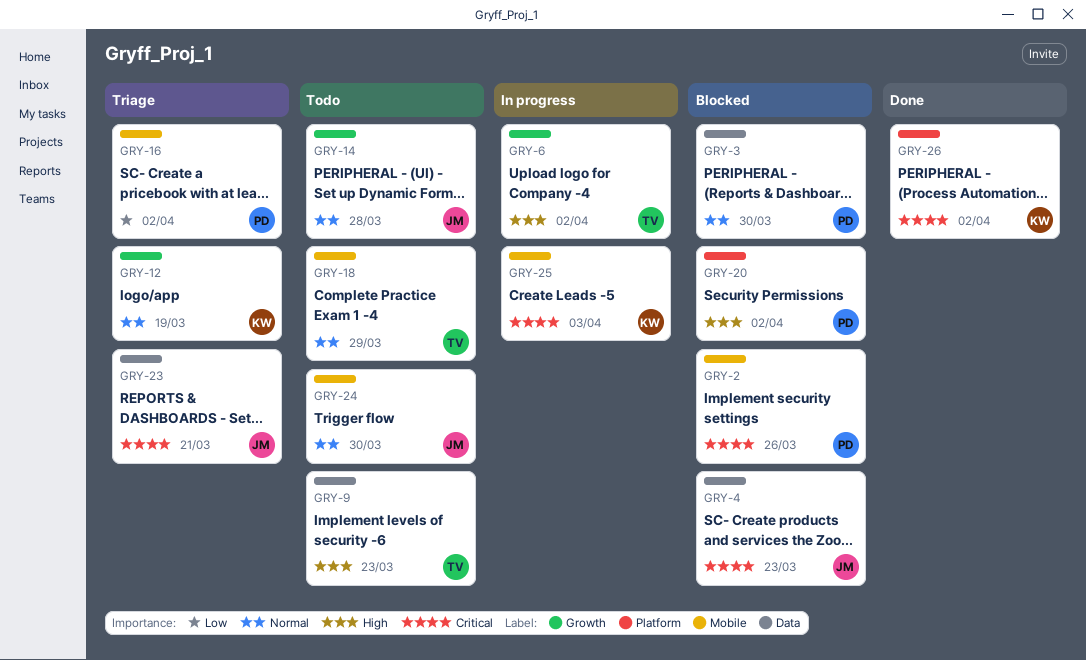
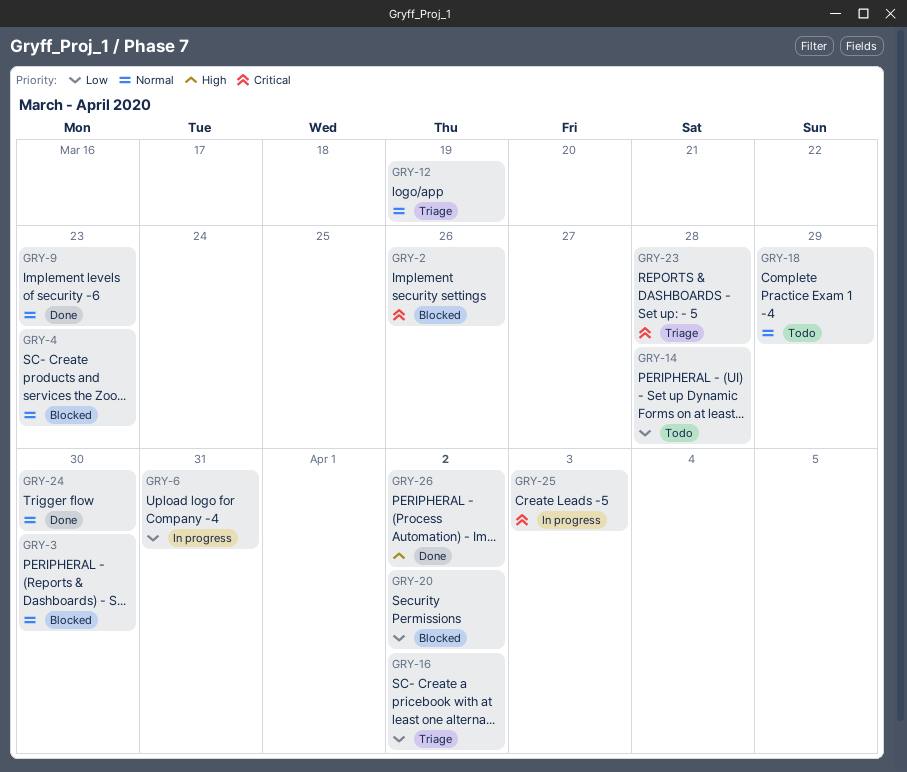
GRY-4, priority: Critical -> Normal
GRY-6, priority: High -> Low
GRY-6, due: Apr 2 -> Mar 31
GRY-9, status: Todo -> Done
GRY-9, priority: High -> Normal
GRY-14, priority: Normal -> Low
GRY-20, priority: High -> Low
GRY-23, due: Mar 21 -> Mar 28
GRY-24, status: Todo -> Done
GRY-26, priority: Critical -> High

